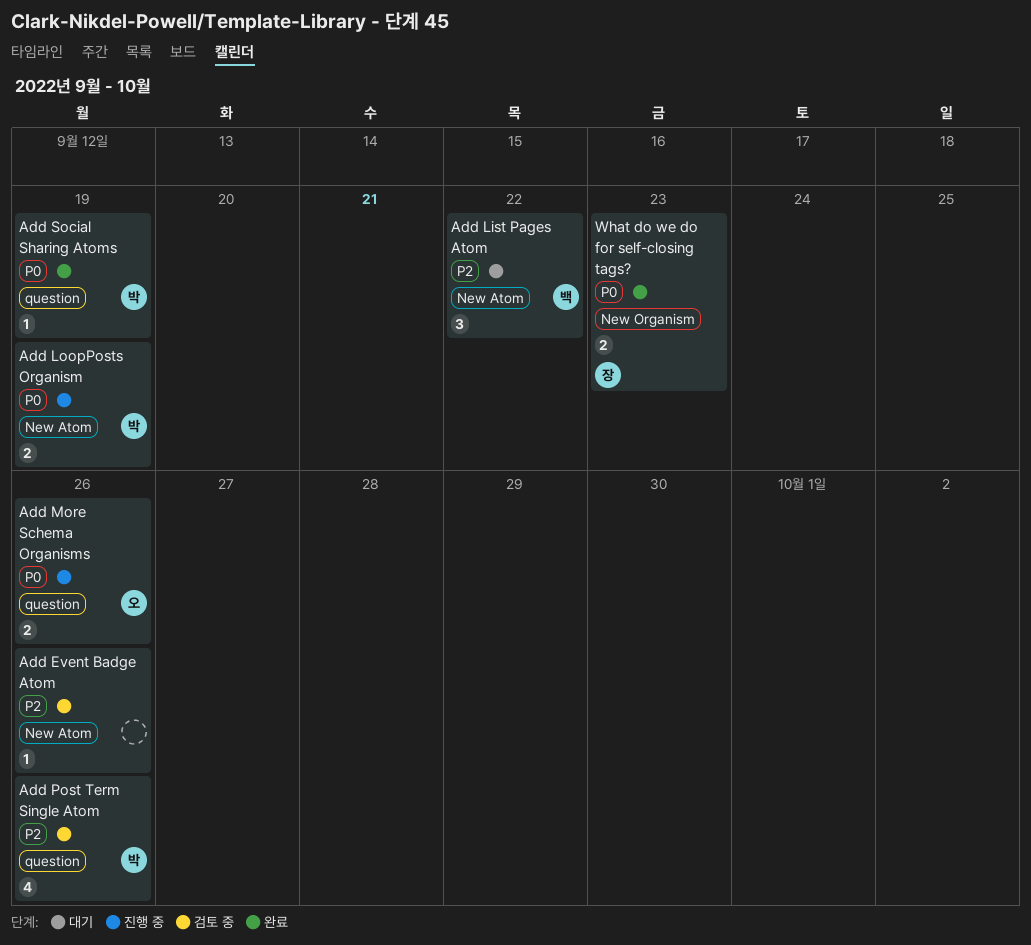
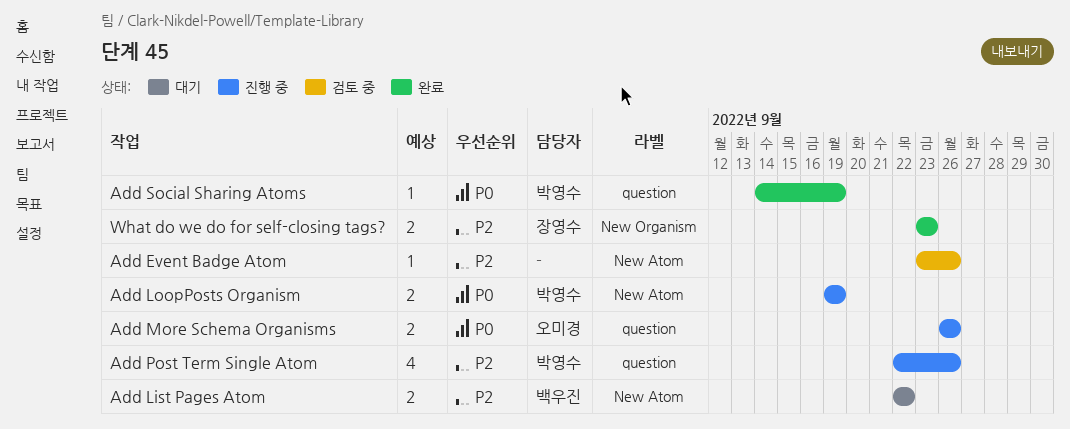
Add List Pages Atom, estimate: 3 -> 2
Add Post Term Single Atom, status: 검토 중 -> 진행 중
What do we do for self-closing tags?, priority: P0 -> P2

